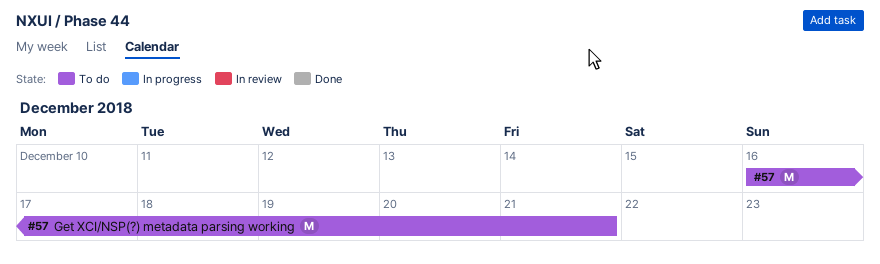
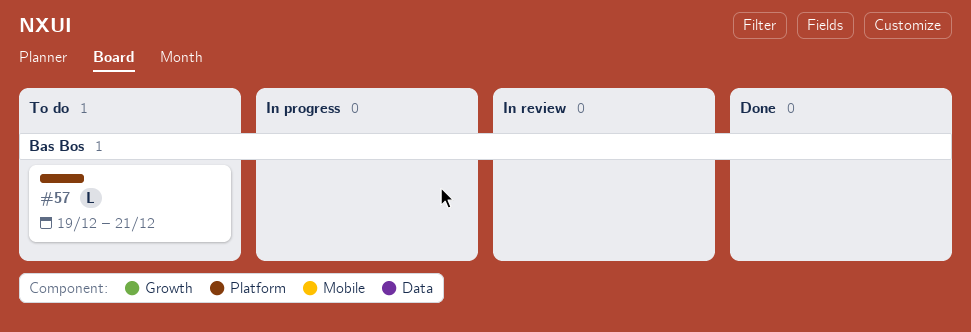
#57, estimate: M -> L
#57, start: Dec 16 -> Dec 19

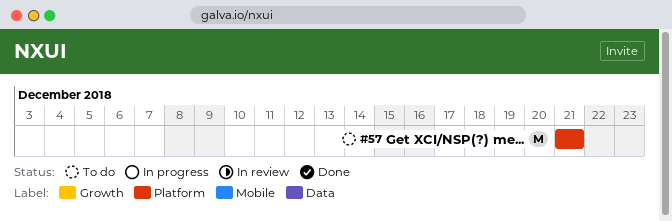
#57, estimate: L -> M
#57, start: Dec 19 -> Dec 21

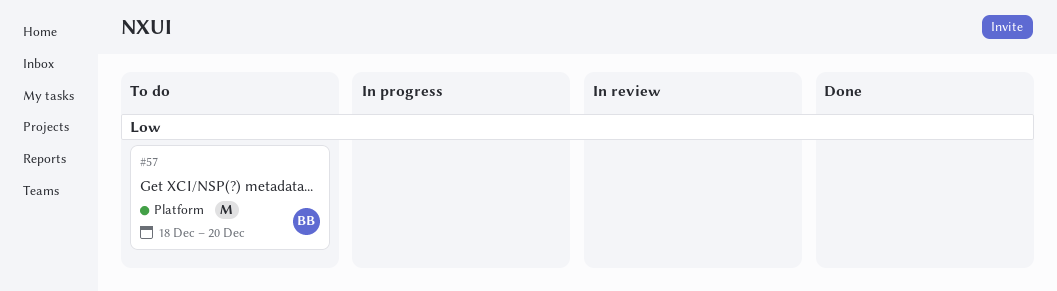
#57, start: Dec 21 -> Dec 18
#57, due: Dec 21 -> Dec 20

